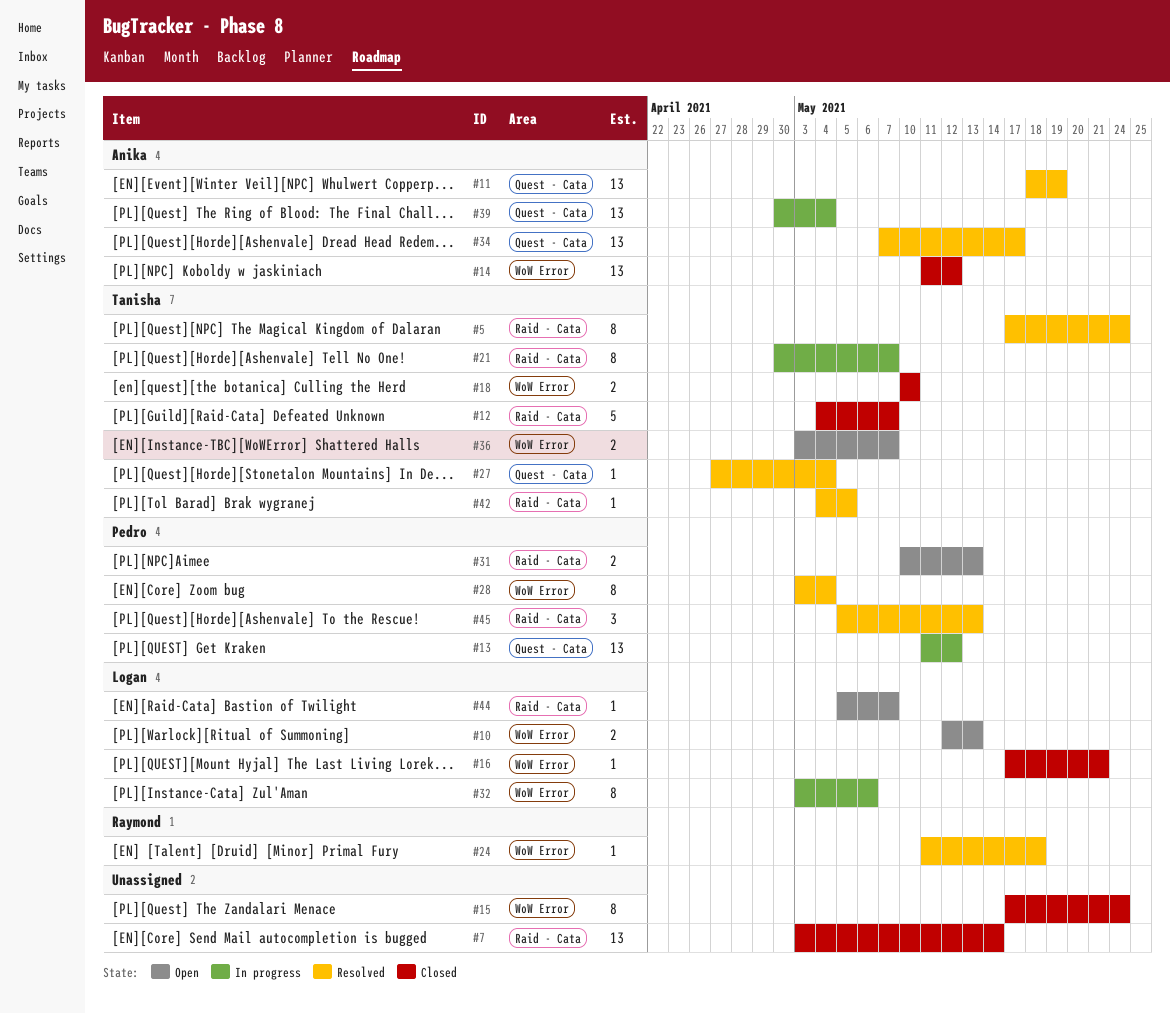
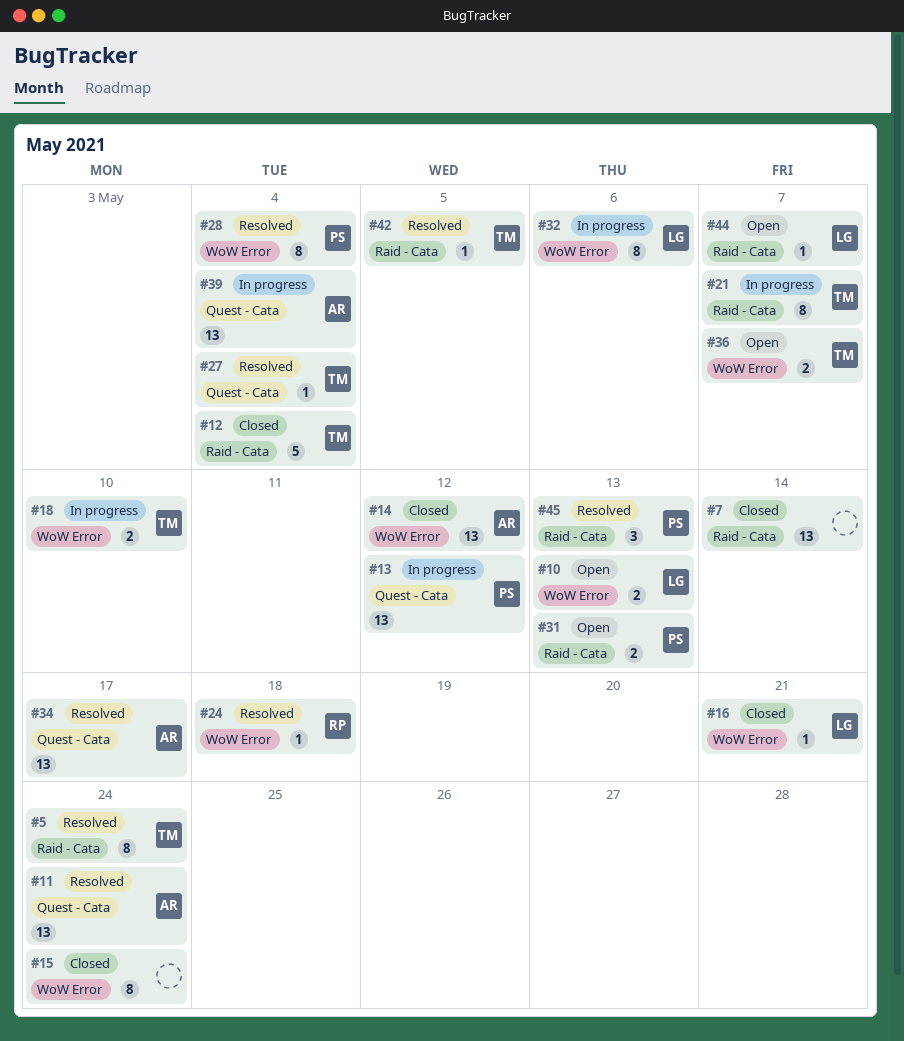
#11, due: May 19 -> May 24
#12, due: May 7 -> May 4
#18, status: Closed -> In progress

